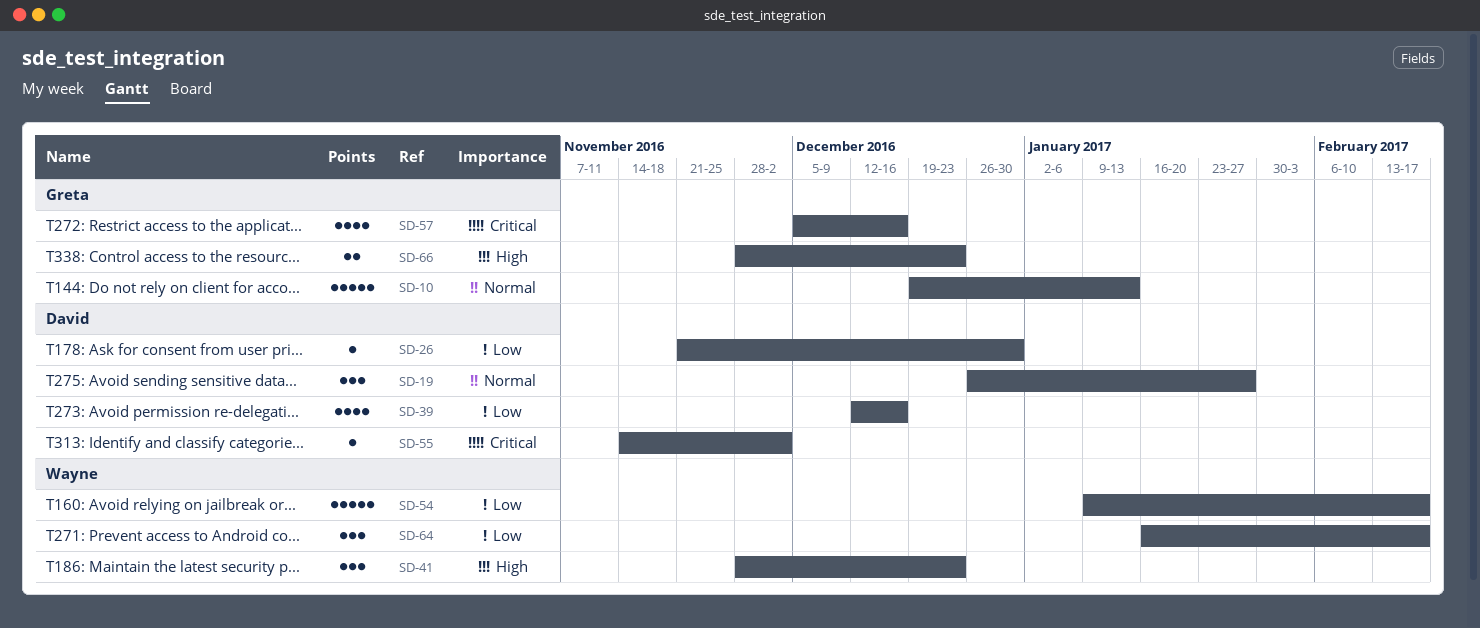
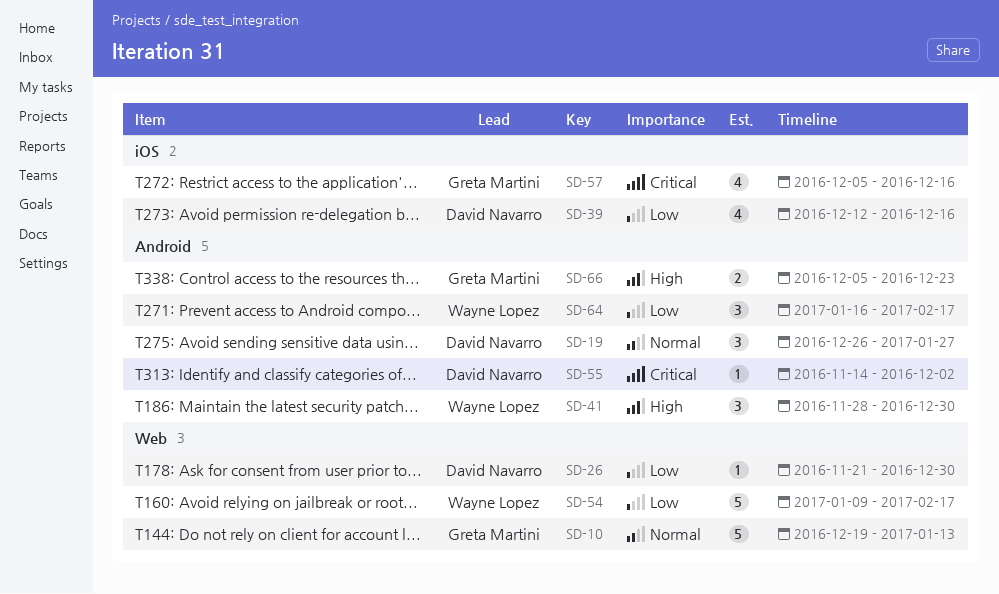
SD-41, due: Dec 23 -> Dec 30
SD-66, start: Nov 28 -> Dec 5

